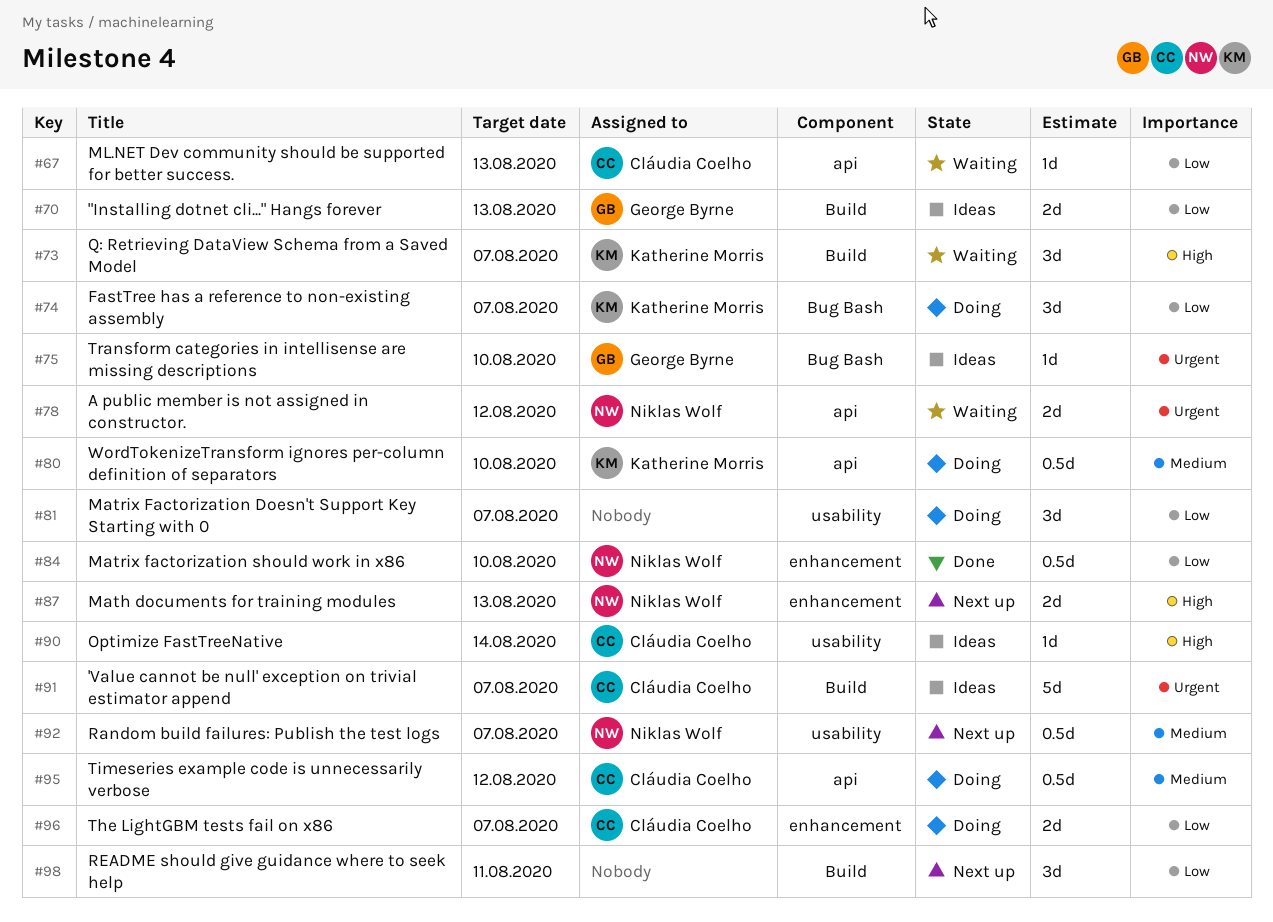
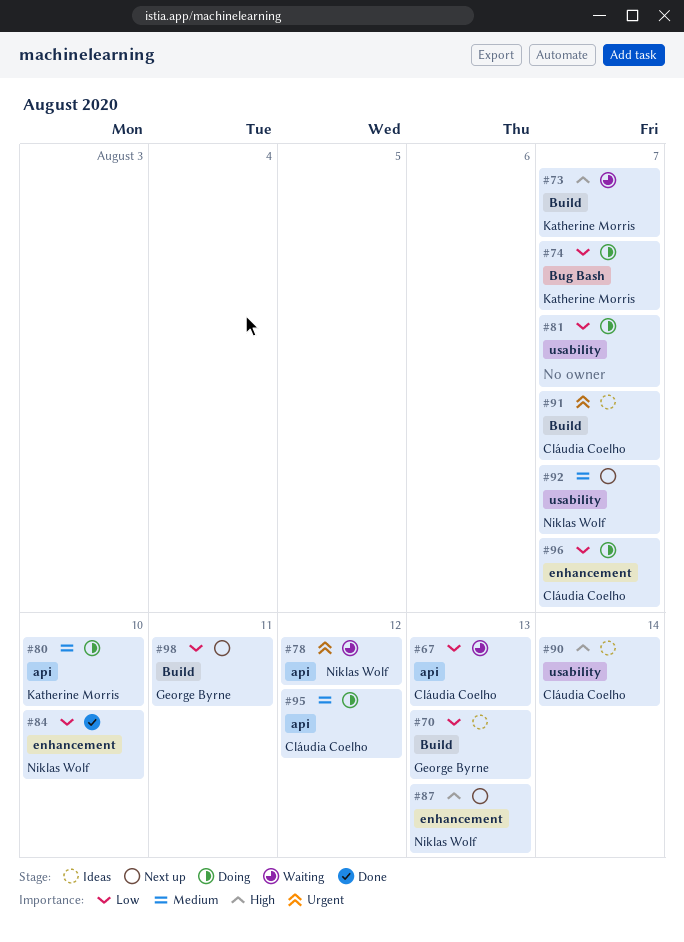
#75: present -> none
#98, owner: none -> George Byrne

